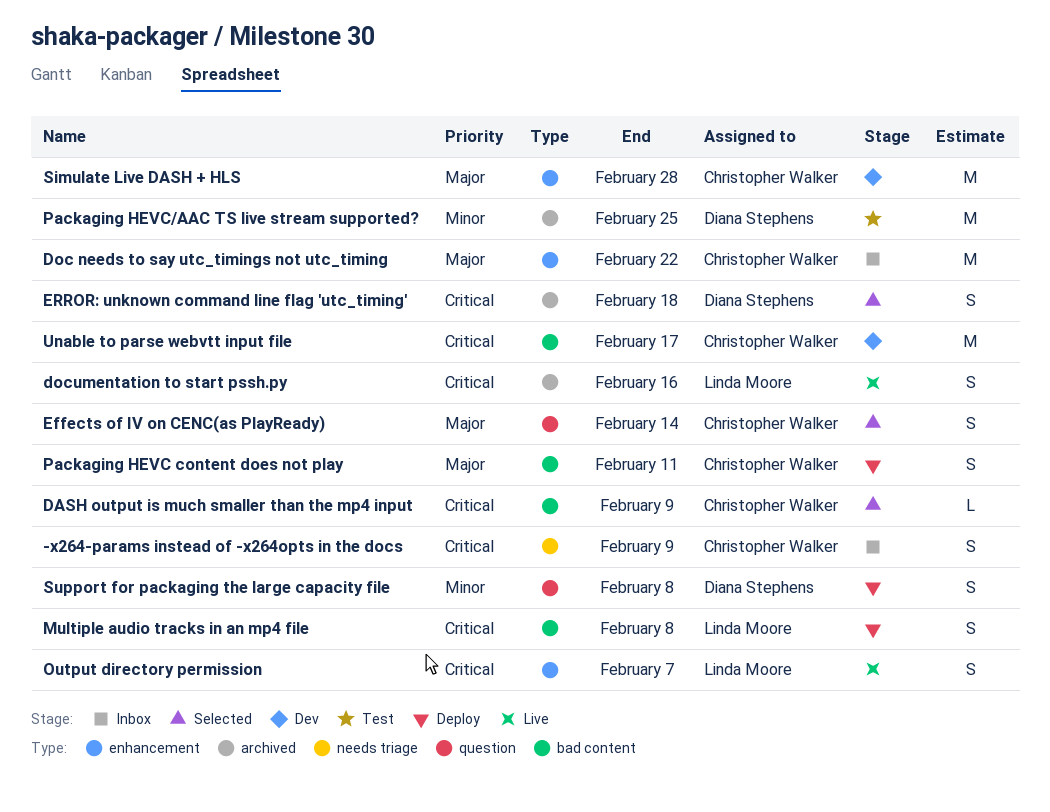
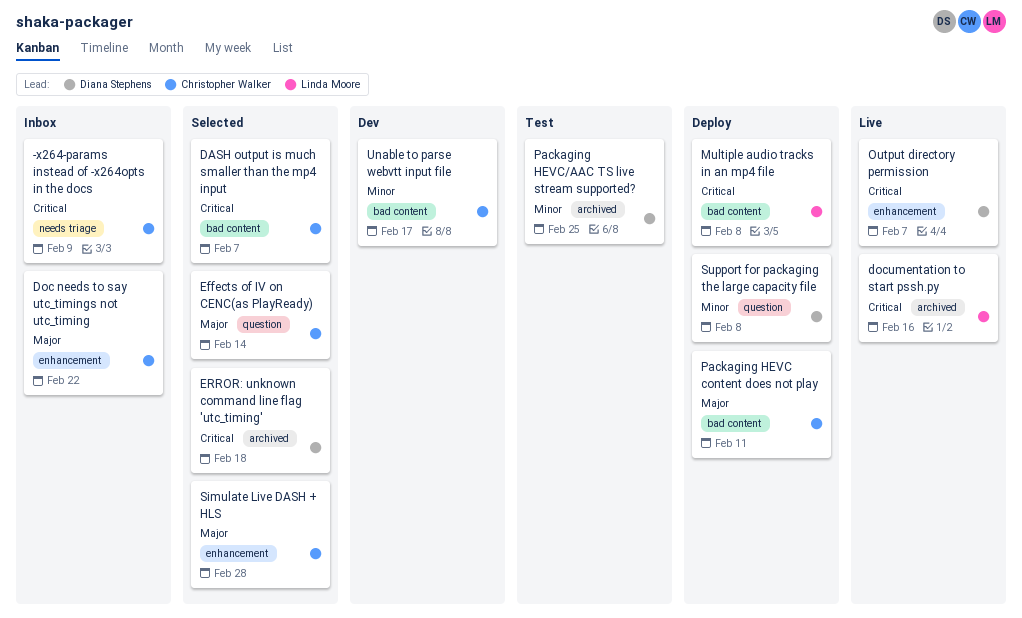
DASH output is much smaller than the mp4 input, due: Feb 9 -> Feb 7
Output directory permission, owner: Linda Moore -> Diana Stephens
Simulate Live DASH + HLS, status: Dev -> Selected
Unable to parse webvtt input file, priority: Critical -> Minor

